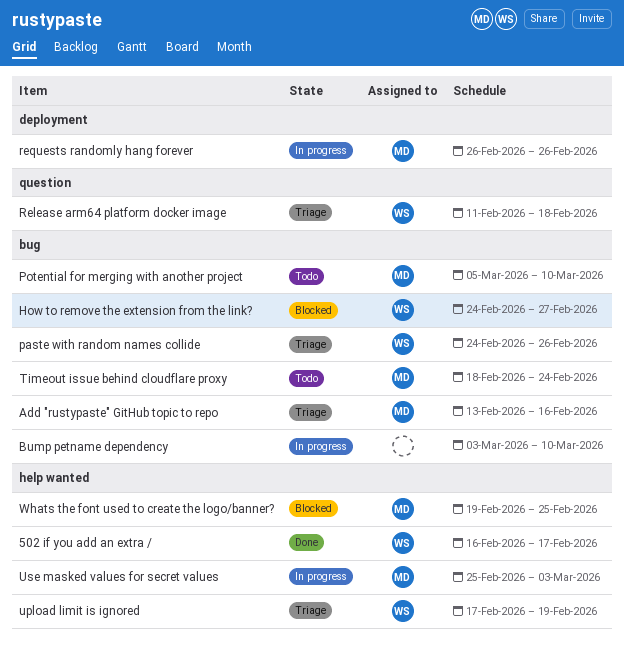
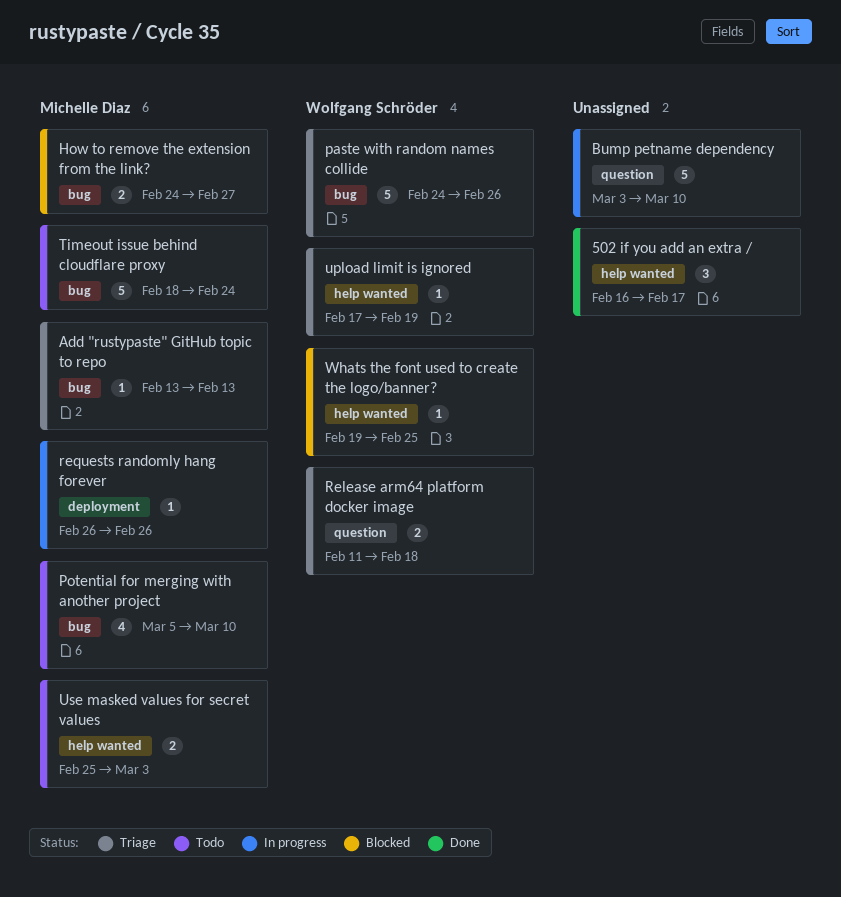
502 if you add an extra /, owner: Wolfgang Schröder -> none
Add "rustypaste" GitHub topic to repo, due: Feb 16 -> Feb 13
Bump petname dependency, label: bug -> question
How to remove the extension from the link?, owner: Wolfgang Schröder -> Michelle Diaz
Use masked values for secret values, status: In progress -> Todo
Whats the font used to create the logo/banner?, owner: Michelle Diaz -> Wolfgang Schröder

